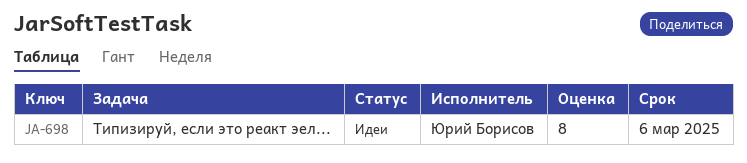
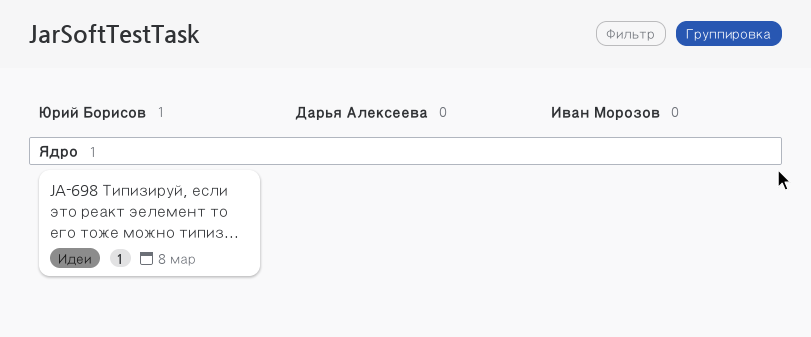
JA-698, estimate: 8 -> 1
JA-698, due: Mar 6 -> Mar 8

